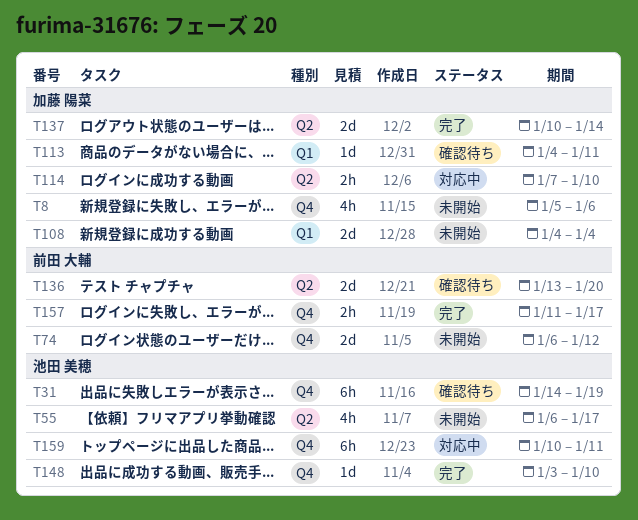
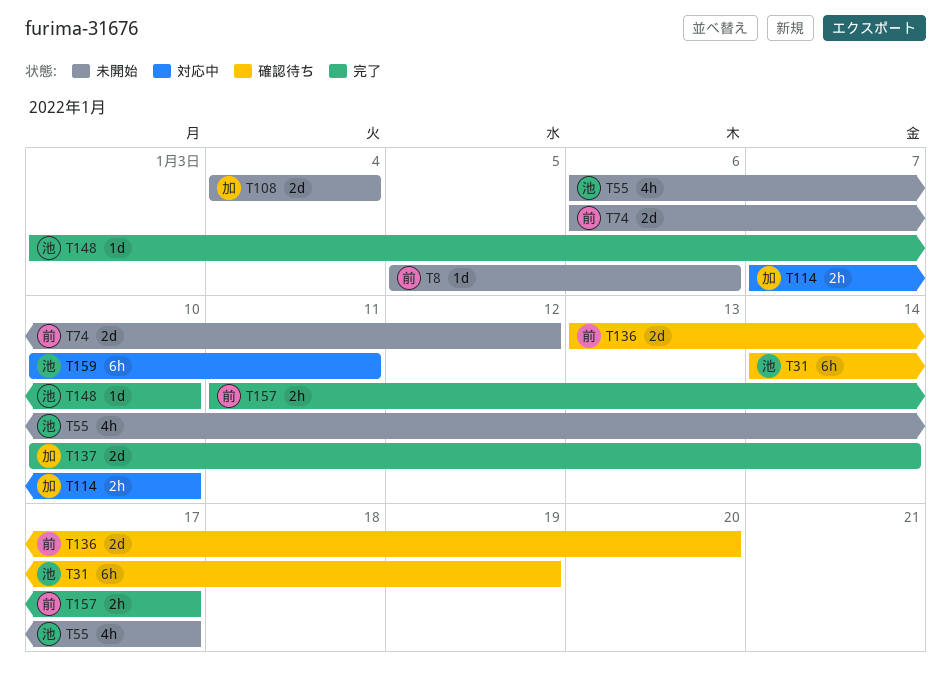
T8, owner: 加藤 陽菜 -> 前田 大輔
T8, estimate: 4h -> 1d
T113: present -> none

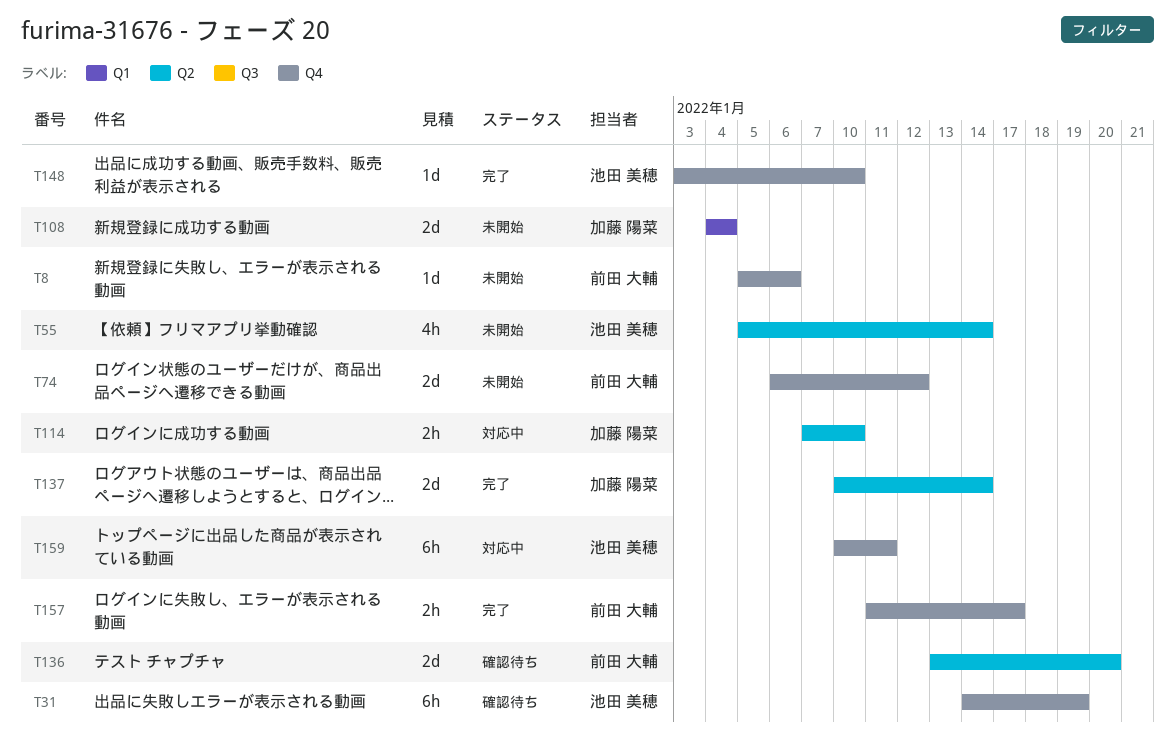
T55, start: Jan 6 -> Jan 5
T55, due: Jan 17 -> Jan 14

